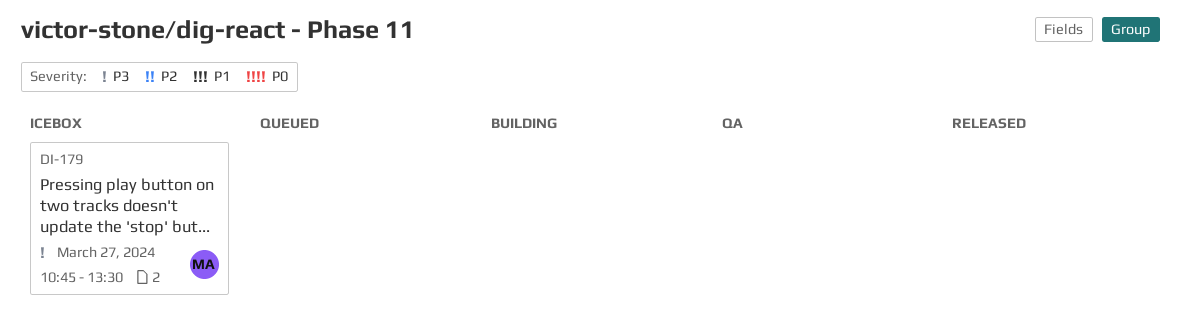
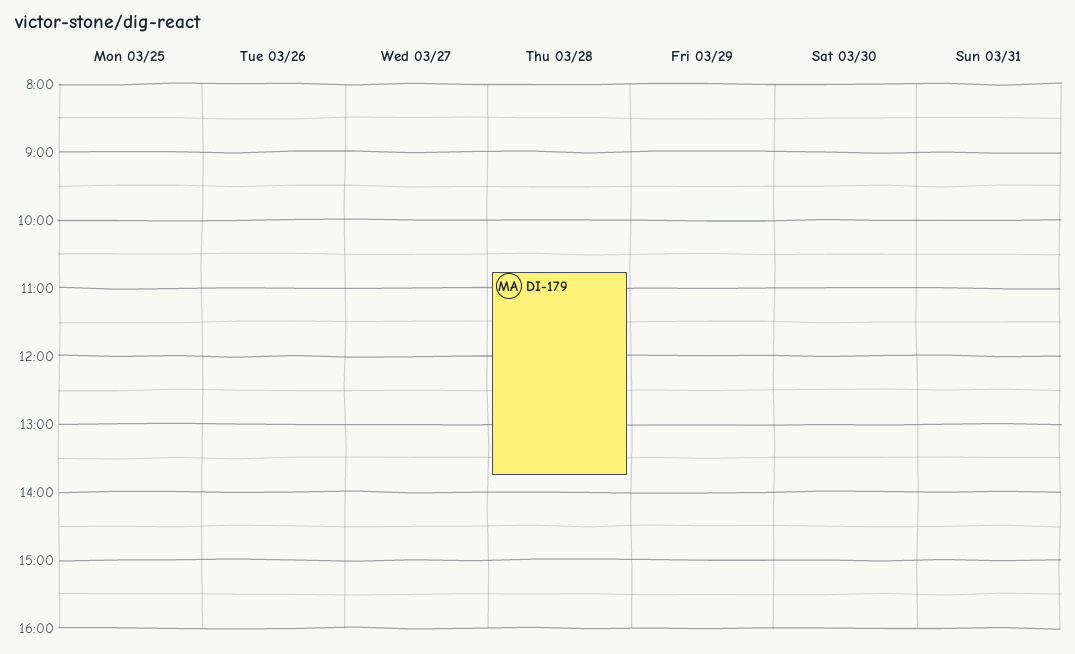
DI-179, day: Mar 27 -> Mar 28
DI-179, ends: 13:30 -> 13:45

